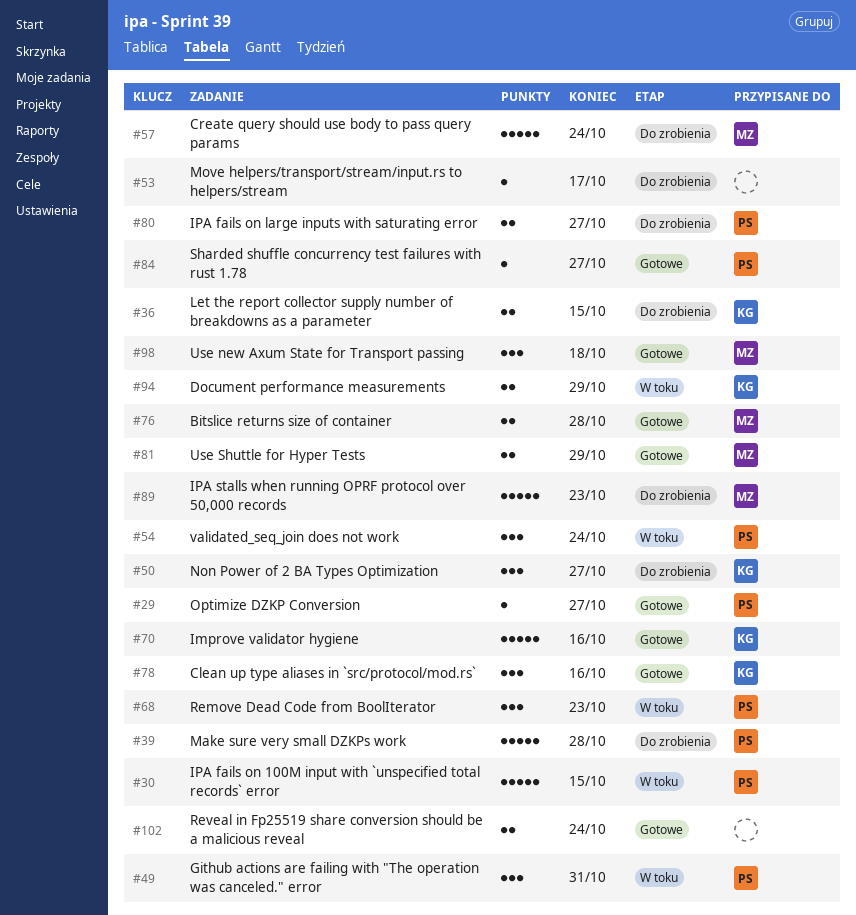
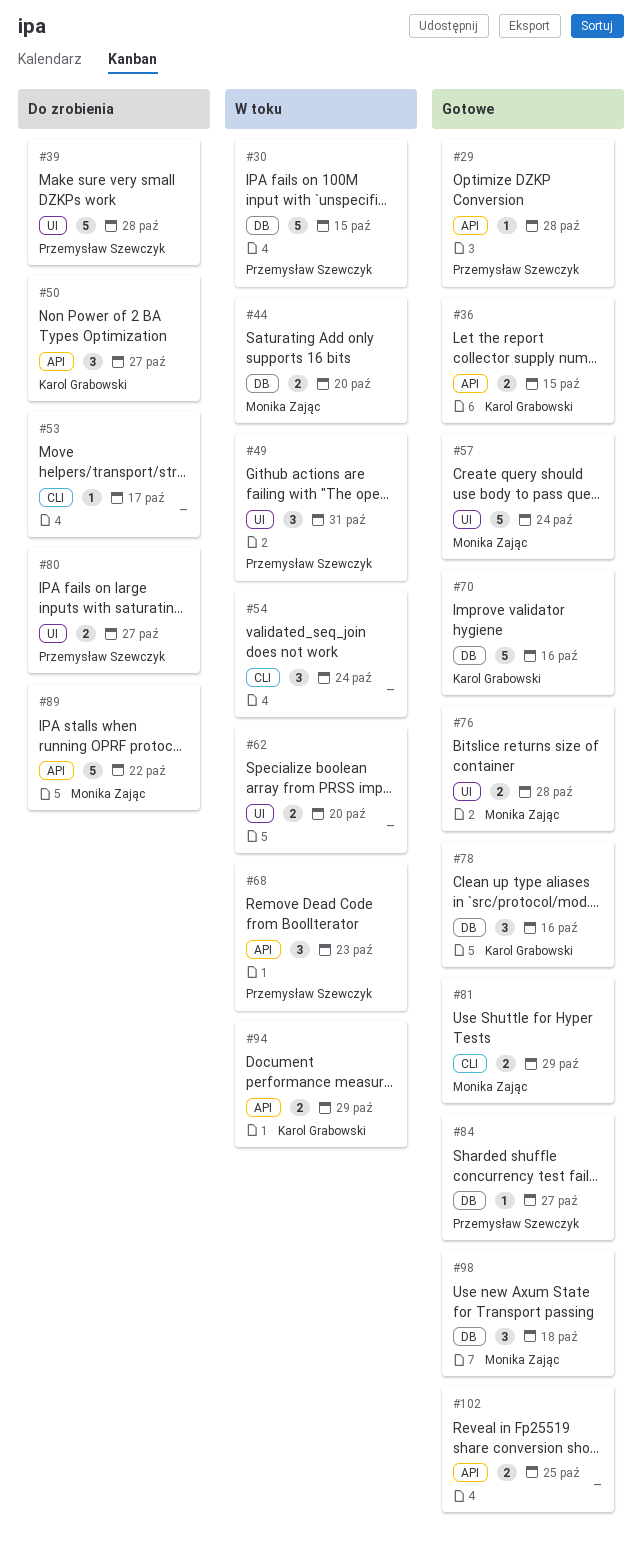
#29, due: Oct 27 -> Oct 28
#36, status: Do zrobienia -> Gotowe
#44: none -> present
#54, owner: Przemysław Szewczyk -> none
#57, status: Do zrobienia -> Gotowe
#62: none -> present
#89, due: Oct 23 -> Oct 22
#102, due: Oct 24 -> Oct 25

